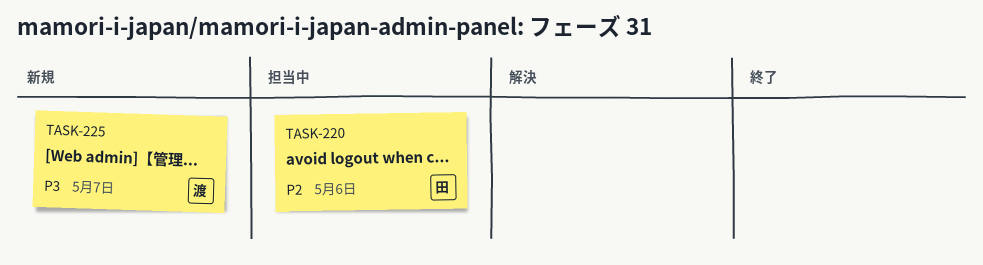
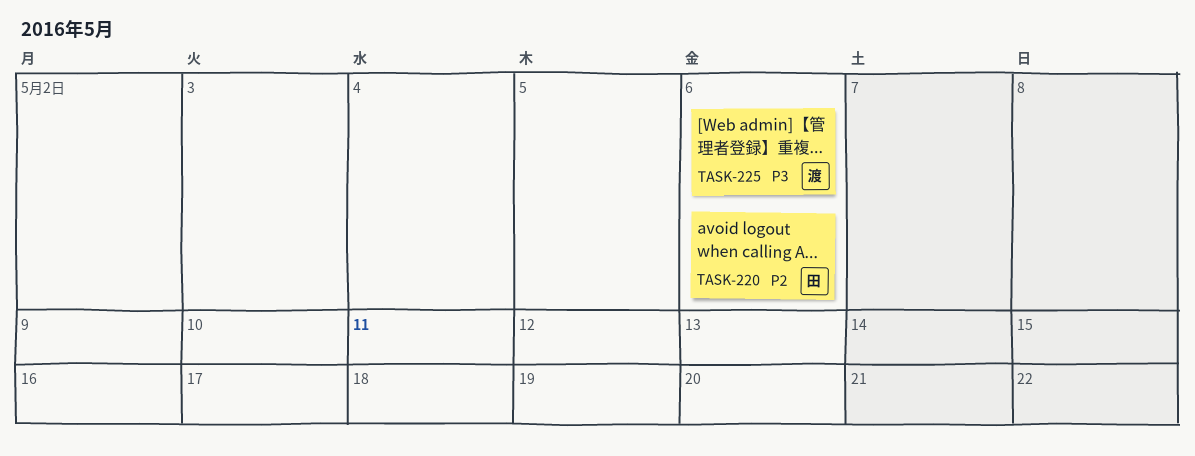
TASK-225, due: May 7 -> May 6

